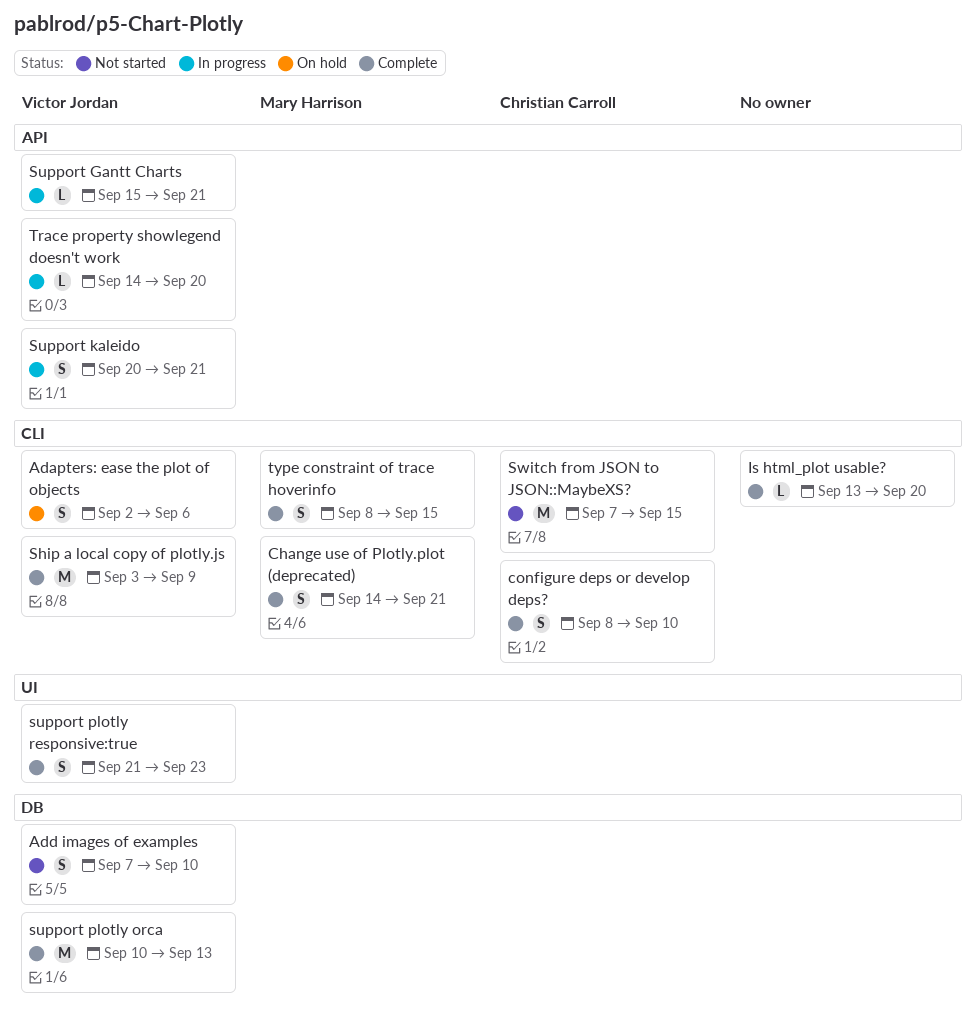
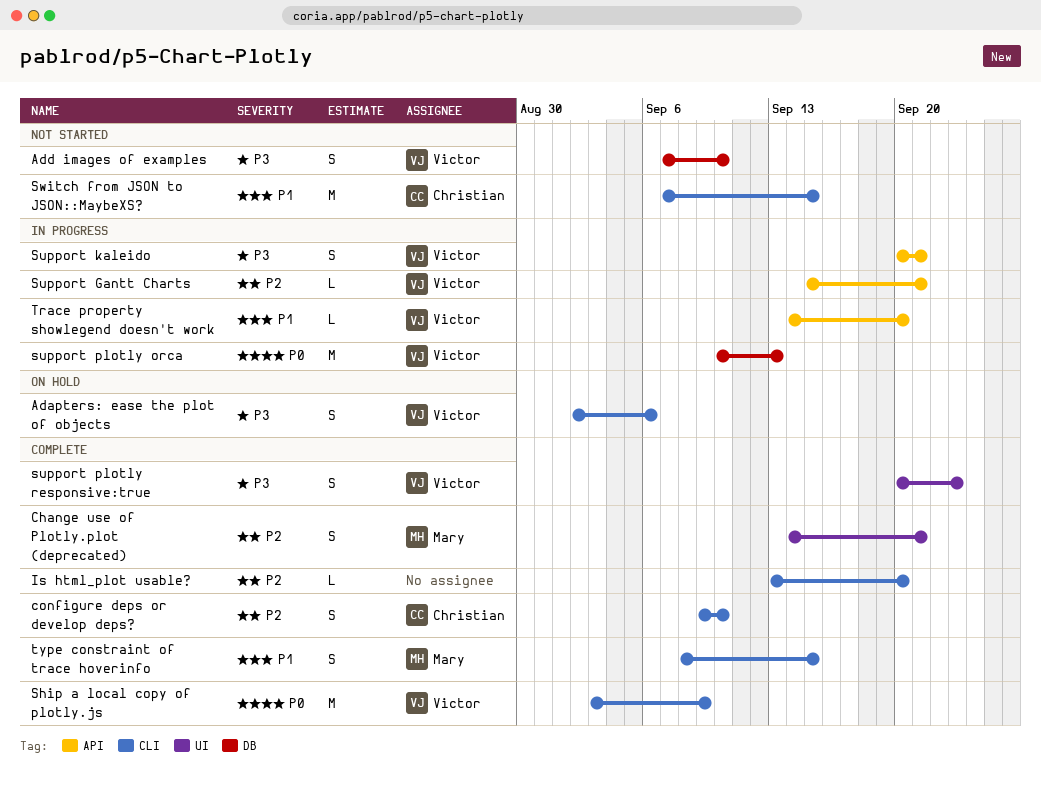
Change use of Plotly.plot (deprecated), label: CLI -> UI
configure deps or develop deps?, start: Sep 8 -> Sep 9
support plotly orca, status: Complete -> In progress
support plotly responsive:true, start: Sep 21 -> Sep 20

